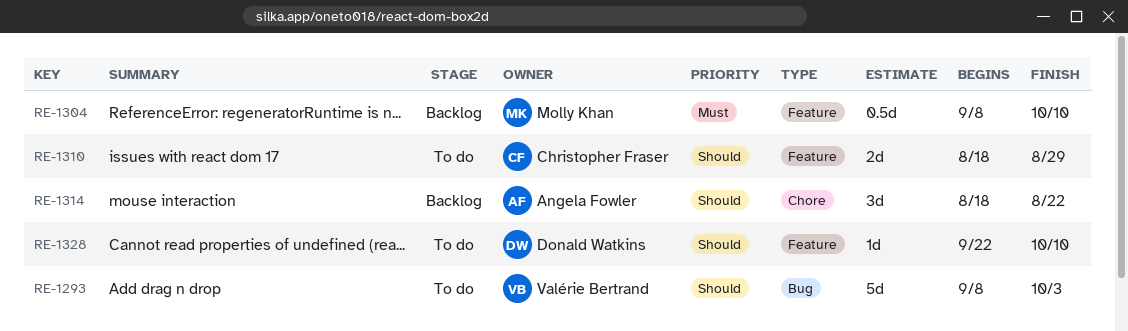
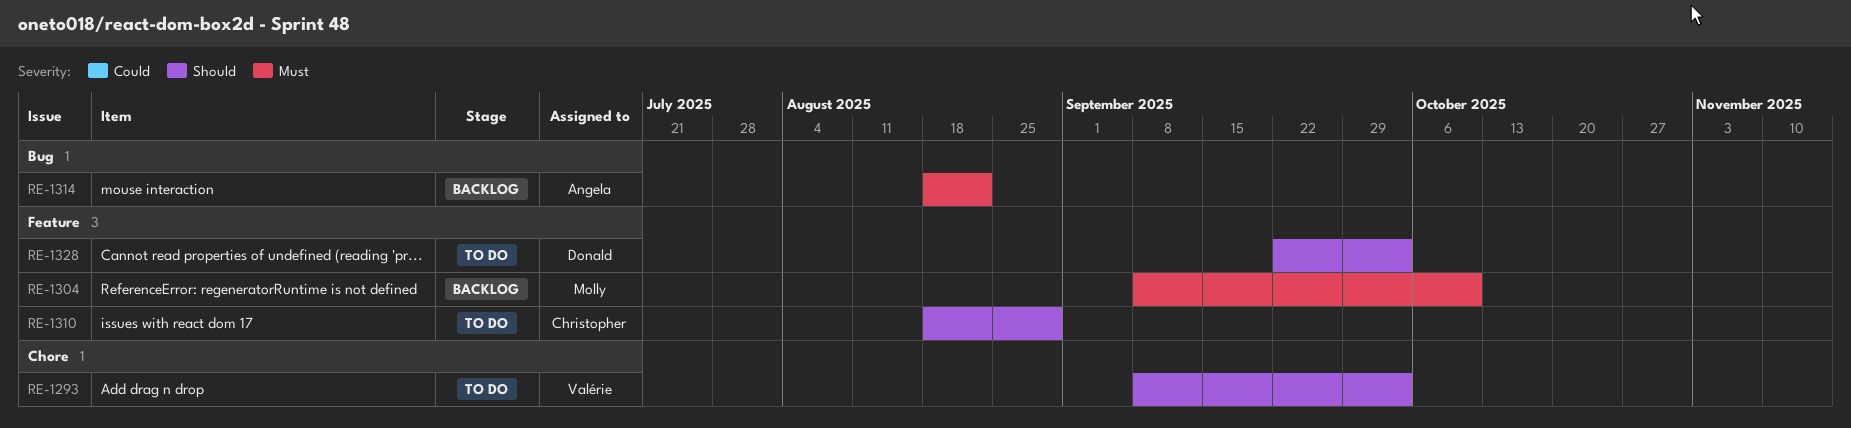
RE-1293, label: Bug -> Chore
RE-1314, priority: Should -> Must
RE-1314, label: Chore -> Bug
RE-1328, due: Oct 10 -> Oct 3

